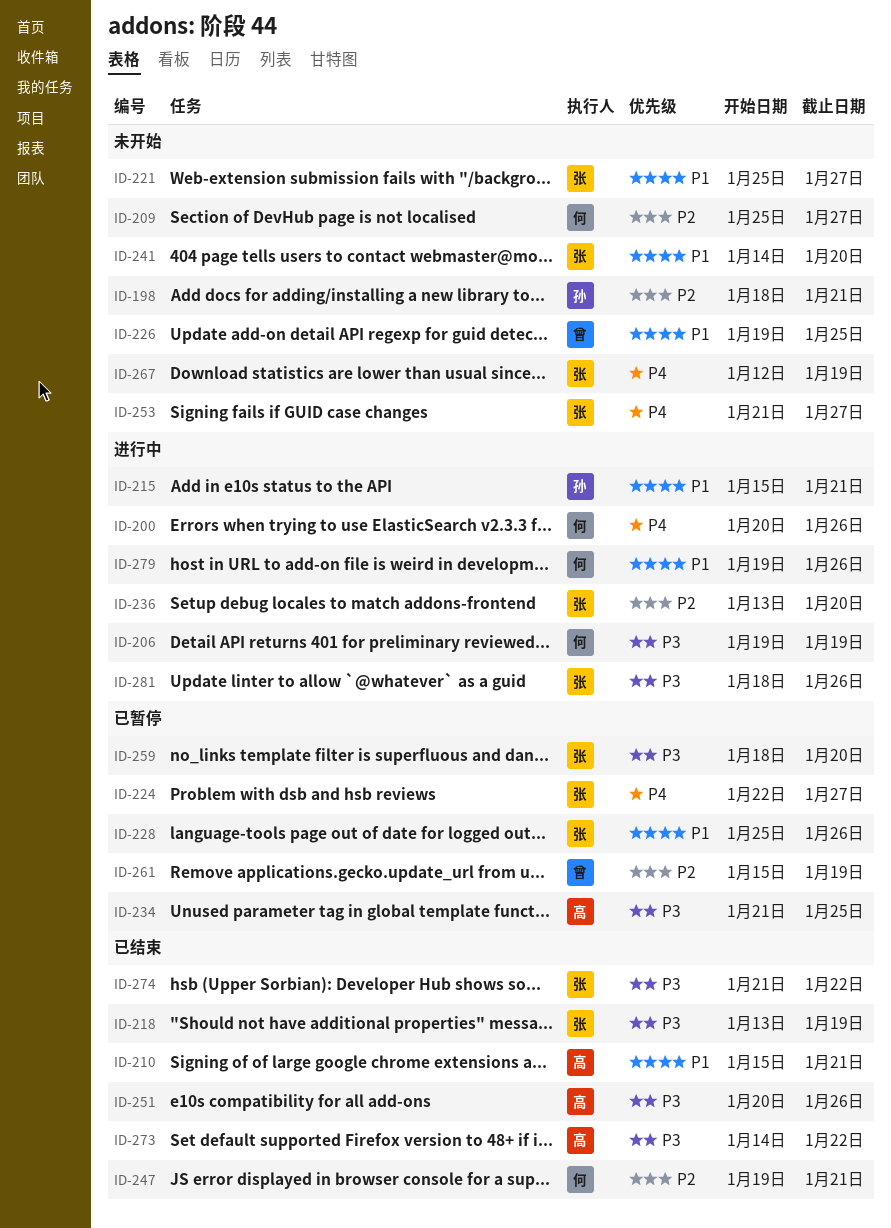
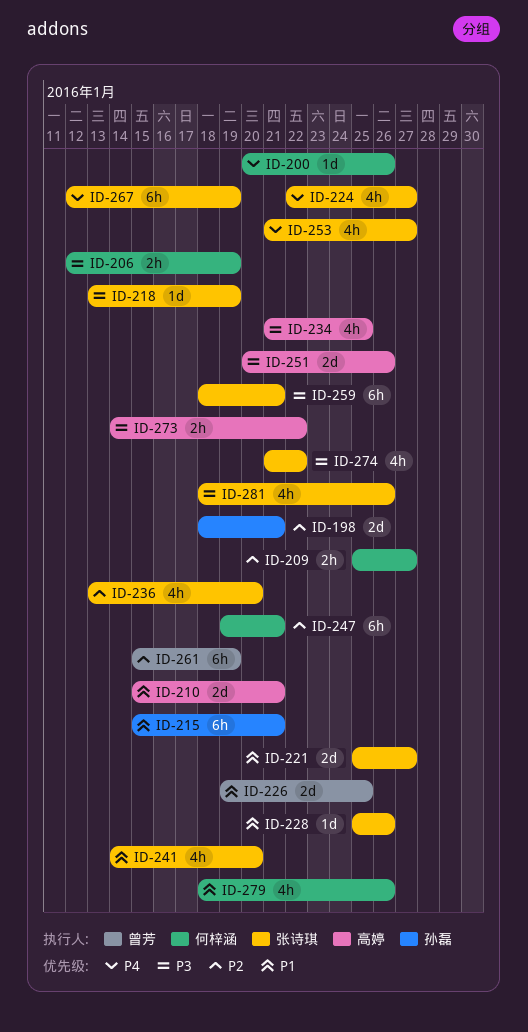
ID-206, start: Jan 19 -> Jan 12
ID-259, due: Jan 20 -> Jan 21
ID-279, start: Jan 19 -> Jan 18

